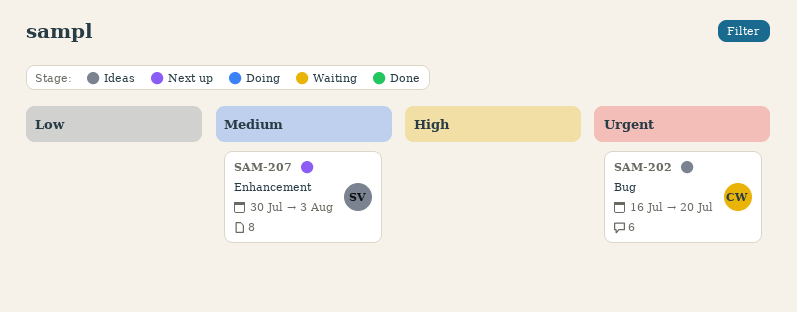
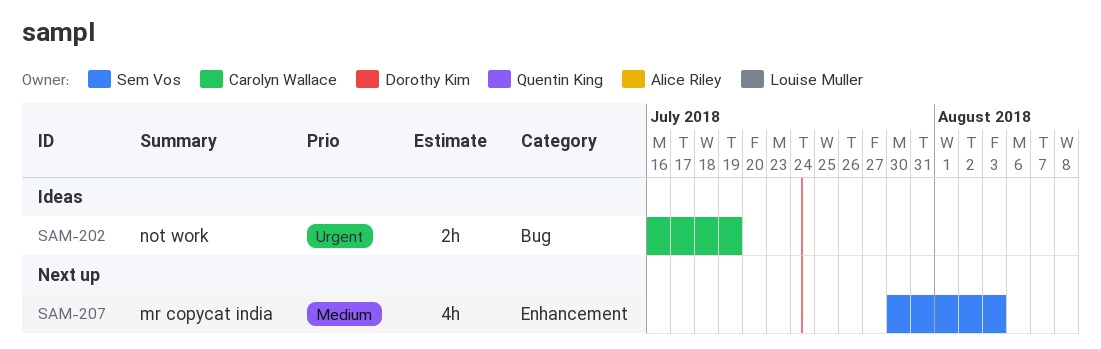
SAM-202, due: Jul 20 -> Jul 19

